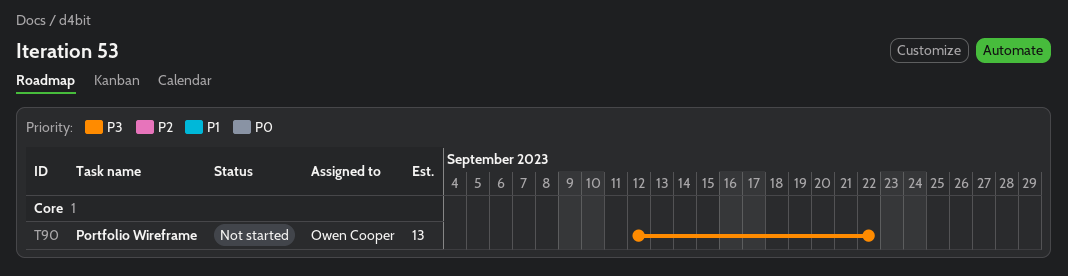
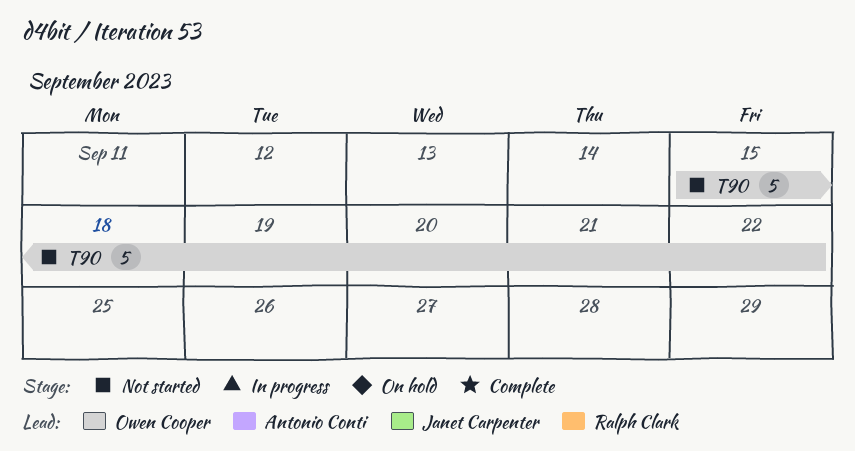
T90, estimate: 13 -> 5
T90, start: Sep 12 -> Sep 15

